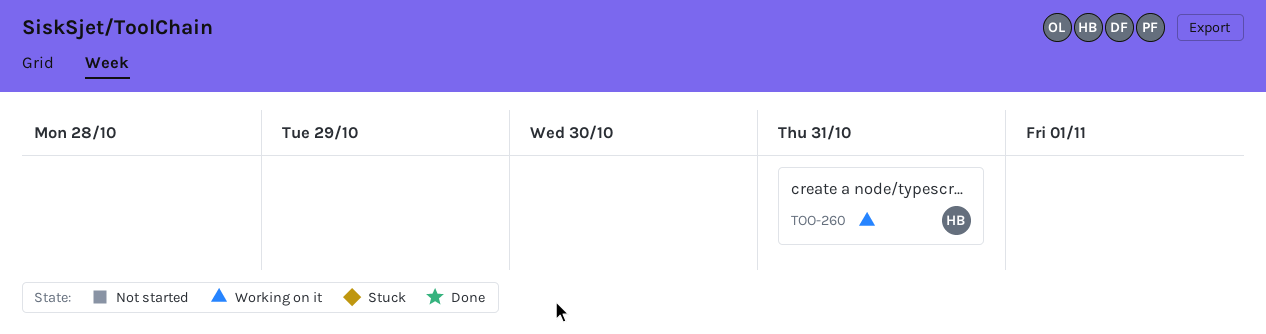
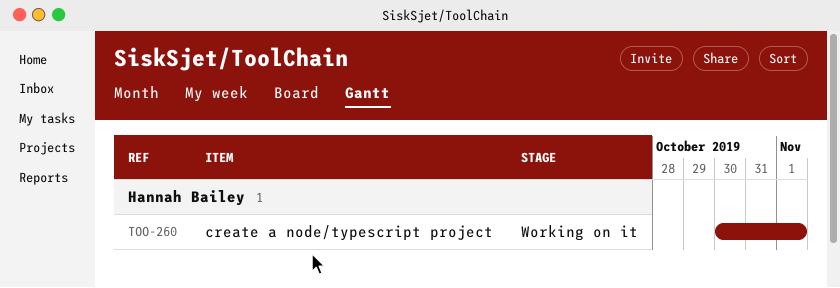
TOO-260, due: Oct 31 -> Nov 1

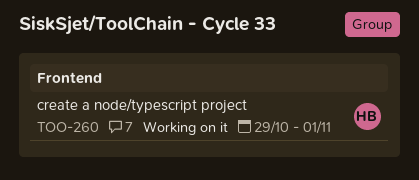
TOO-260, start: Oct 30 -> Oct 29

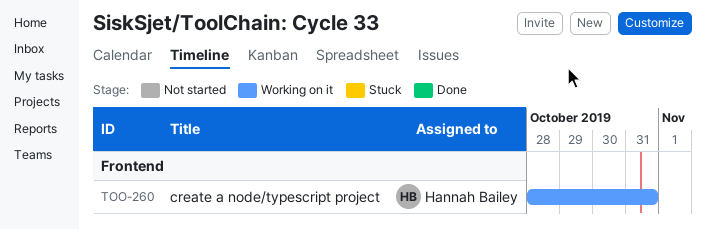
TOO-260, start: Oct 29 -> Oct 28
TOO-260, due: Nov 1 -> Oct 31

